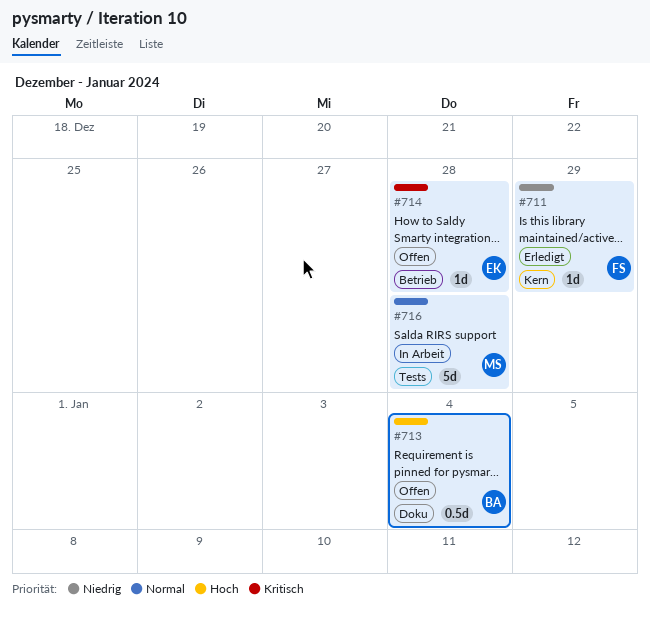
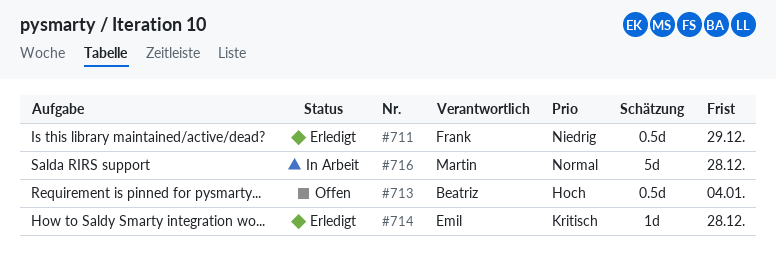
#711, estimate: 1d -> 0.5d
#714, status: Offen -> Erledigt

